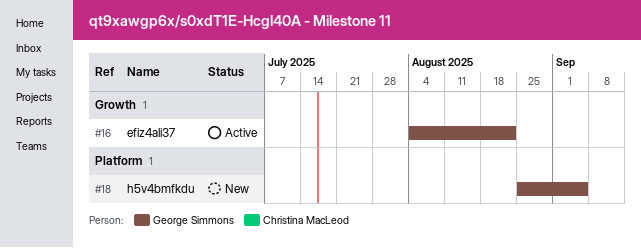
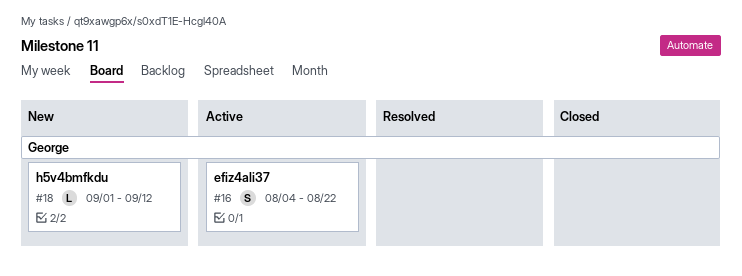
#18, start: Aug 25 -> Sep 1
#18, due: Sep 5 -> Sep 12

